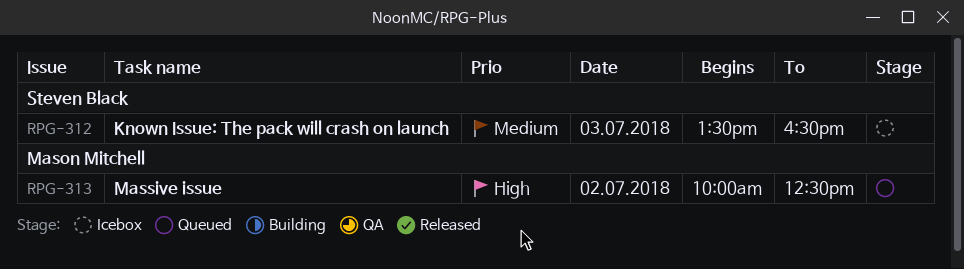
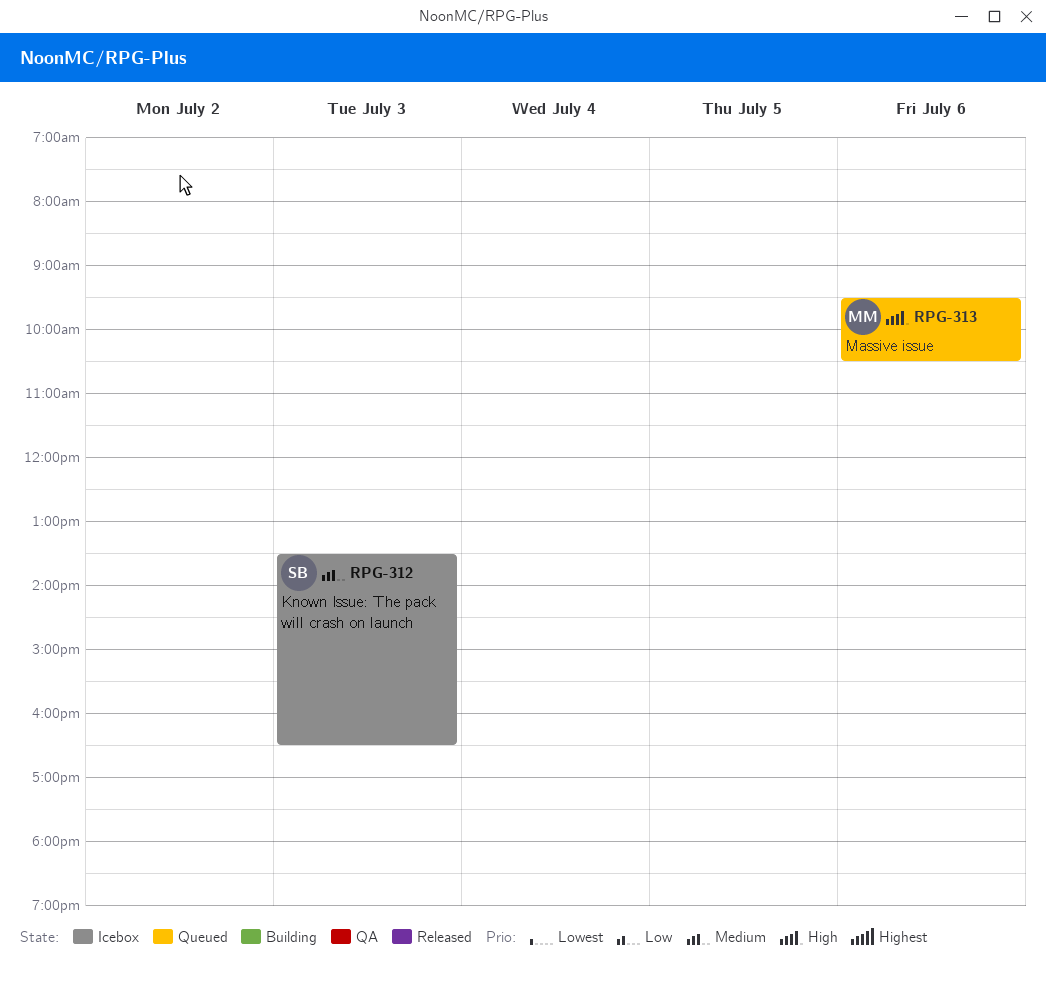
RPG-313, day: Jul 2 -> Jul 6
RPG-313, begins: 10:00 -> 09:30
RPG-313, ends: 12:30 -> 10:30

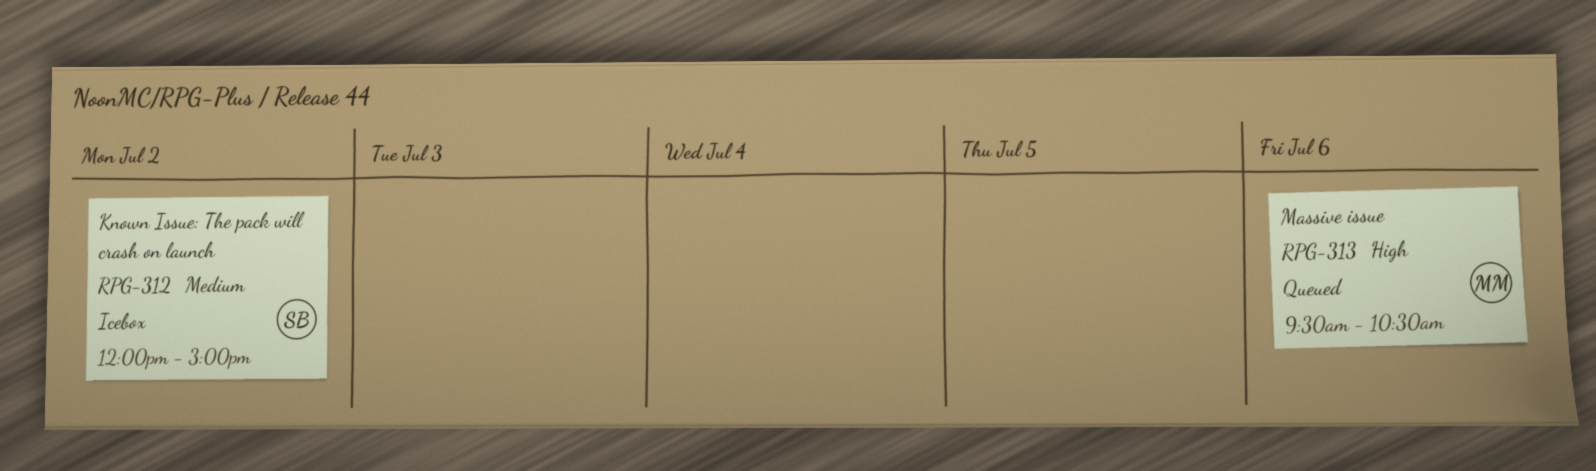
RPG-312, day: Jul 3 -> Jul 2
RPG-312, begins: 13:30 -> 12:00
RPG-312, ends: 16:30 -> 15:00

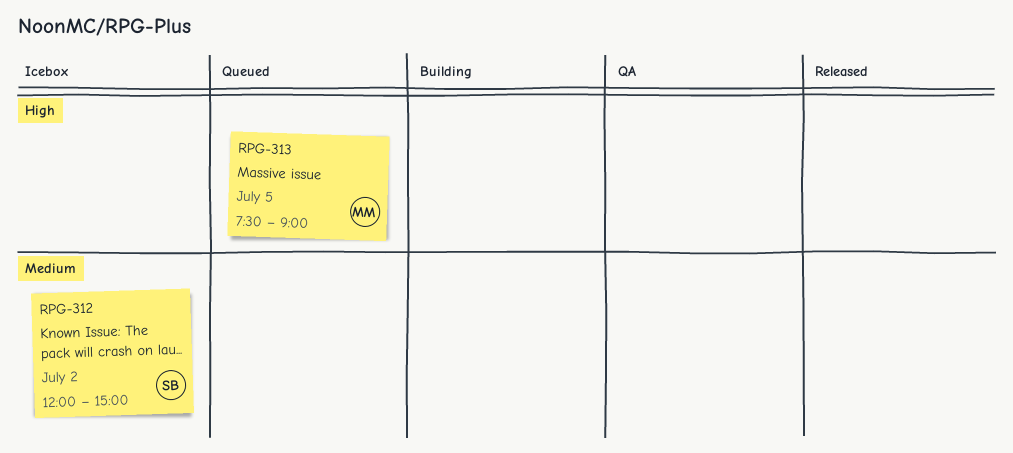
RPG-313, day: Jul 6 -> Jul 5
RPG-313, begins: 09:30 -> 07:30
RPG-313, ends: 10:30 -> 09:00

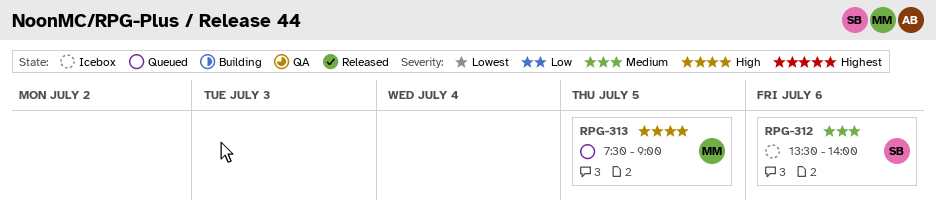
RPG-312, day: Jul 2 -> Jul 6
RPG-312, begins: 12:00 -> 13:30
RPG-312, ends: 15:00 -> 14:00

